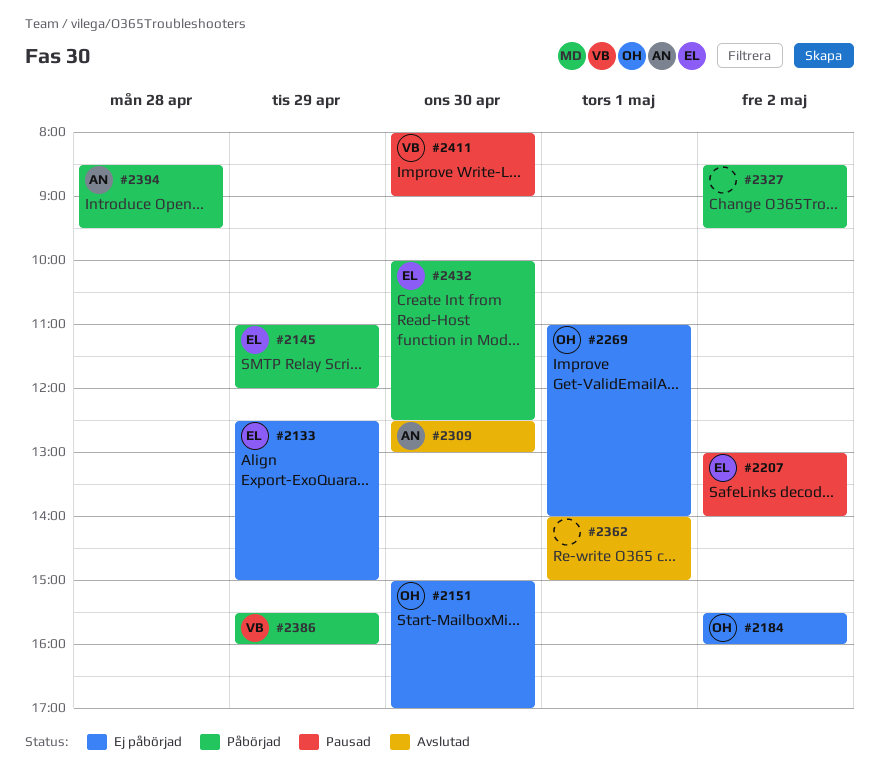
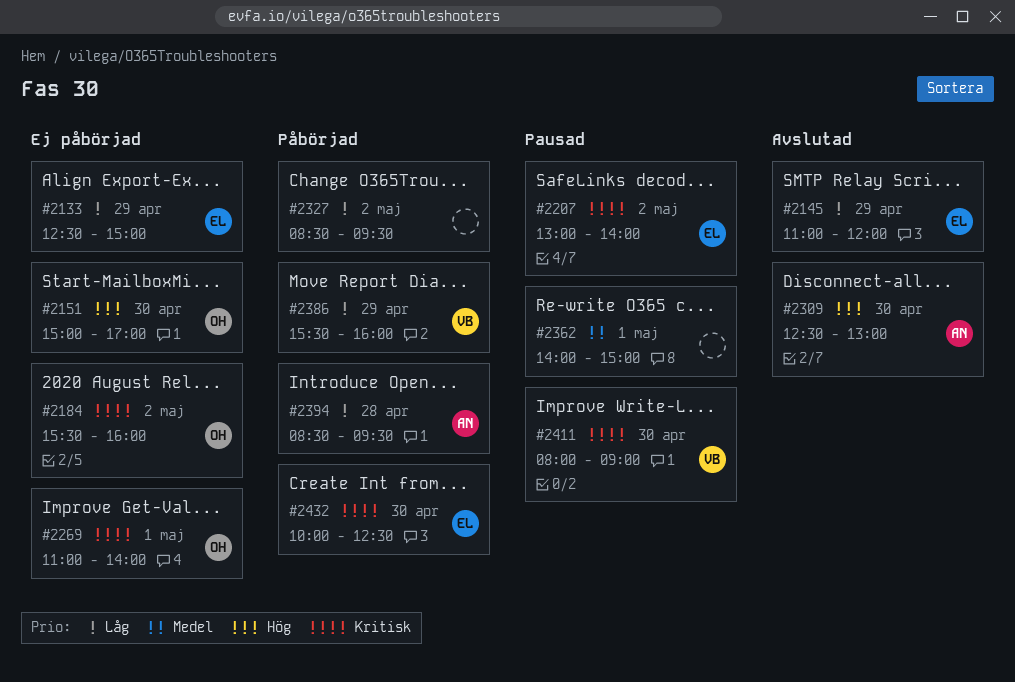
#2145, status: Påbörjad -> Avslutad
#2362, status: Avslutad -> Pausad

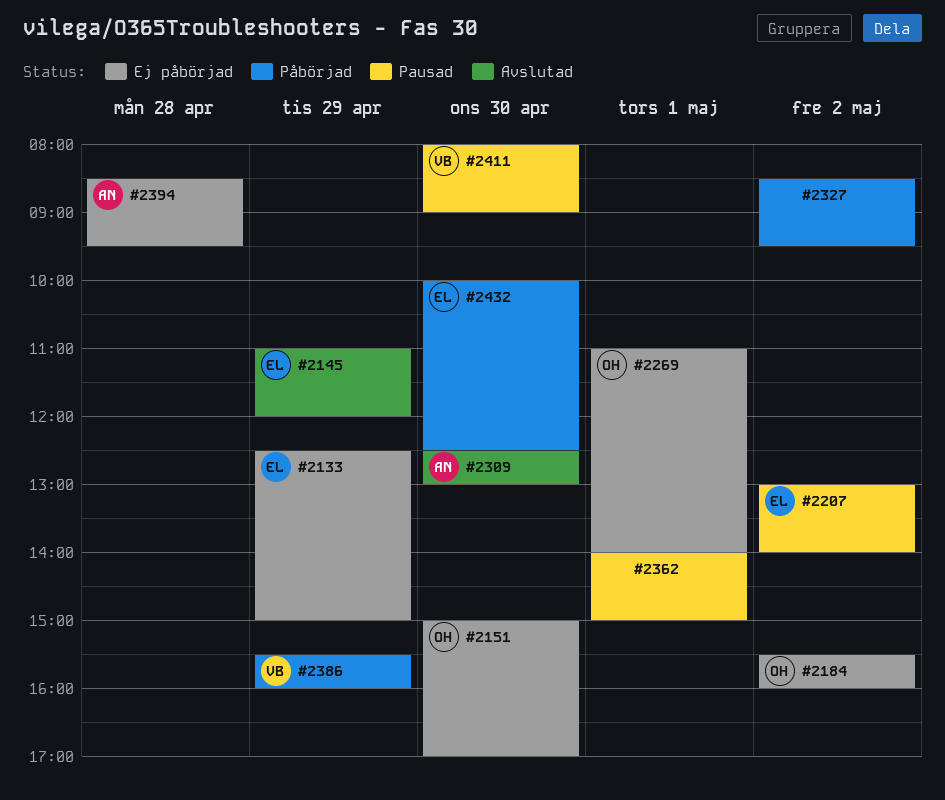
#2394, status: Påbörjad -> Ej påbörjad

